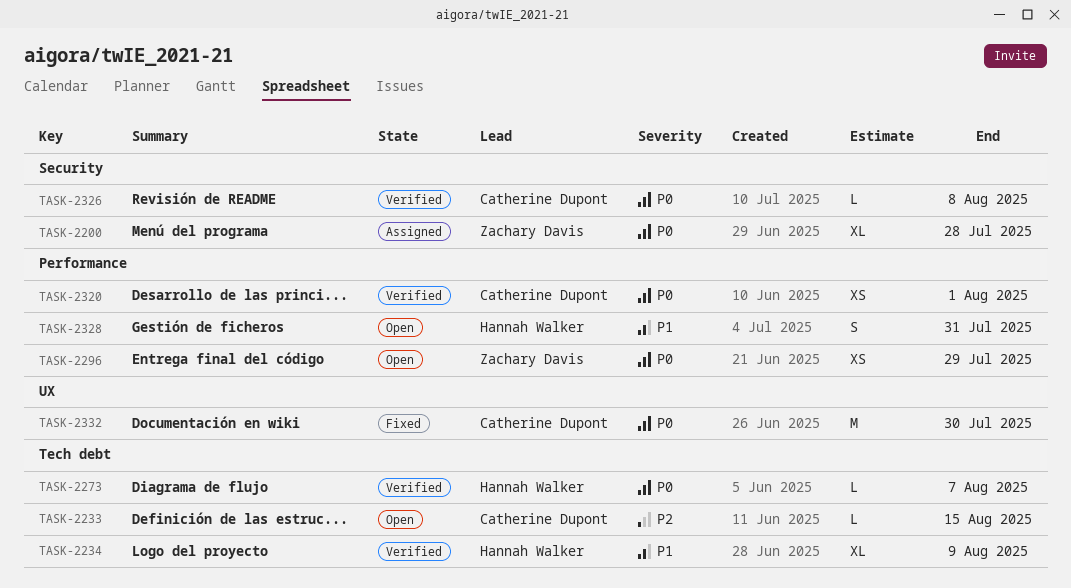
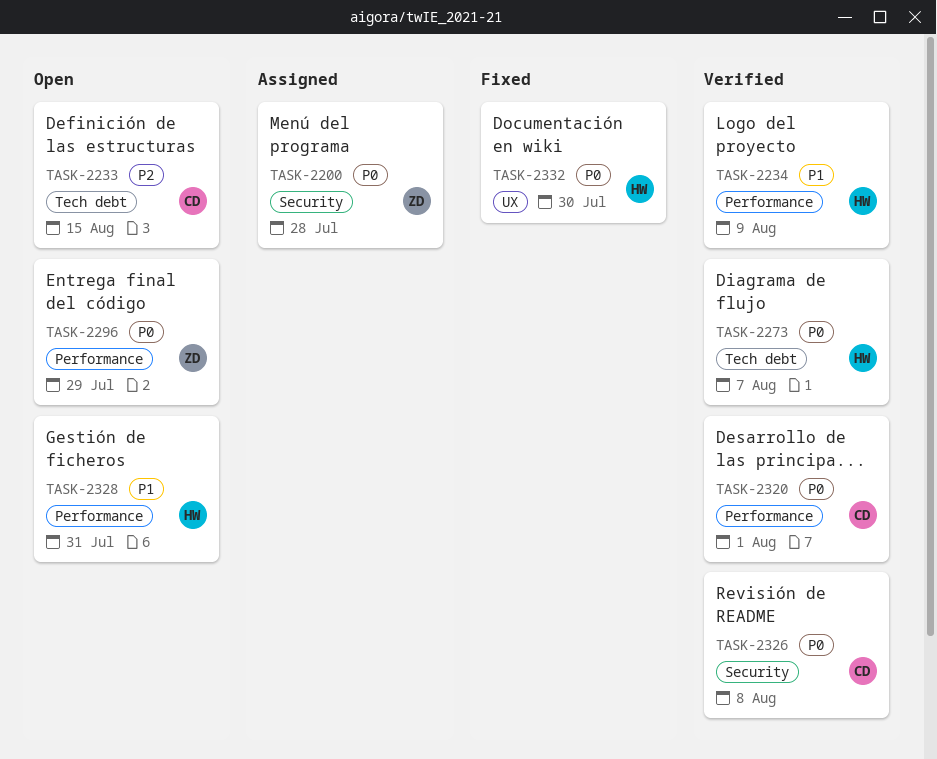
TASK-2234, label: Tech debt -> Performance
TASK-2332, owner: Catherine Dupont -> Hannah Walker

